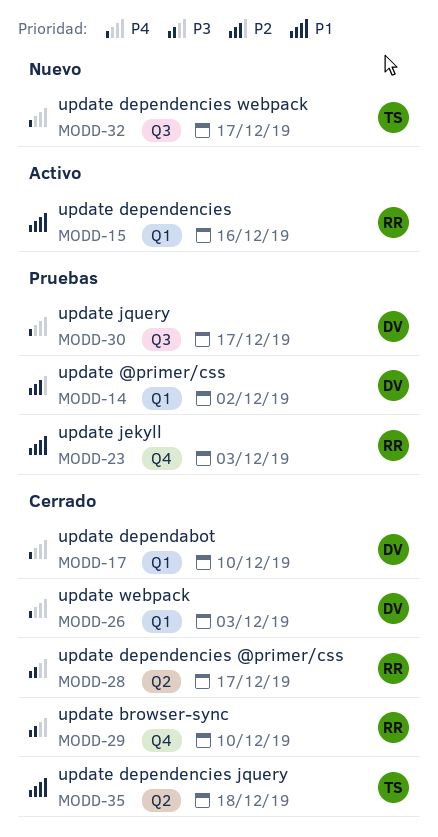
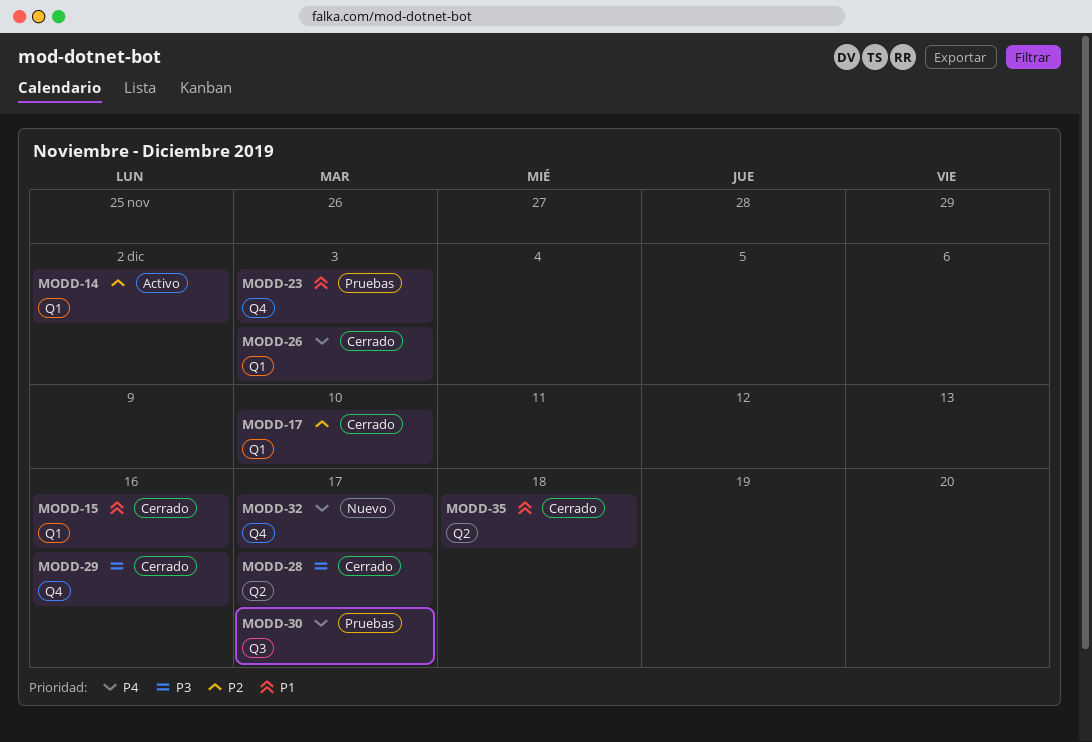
MODD-14, status: Pruebas -> Activo
MODD-15, status: Activo -> Cerrado
MODD-17, priority: P4 -> P2
MODD-29, due: Dec 10 -> Dec 16
MODD-32, label: Q3 -> Q4

